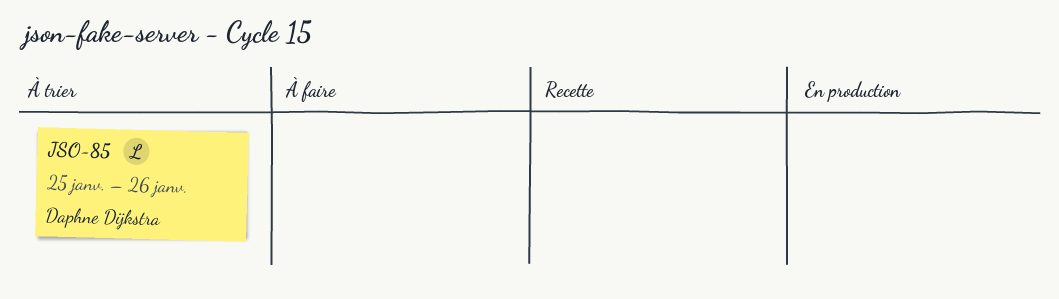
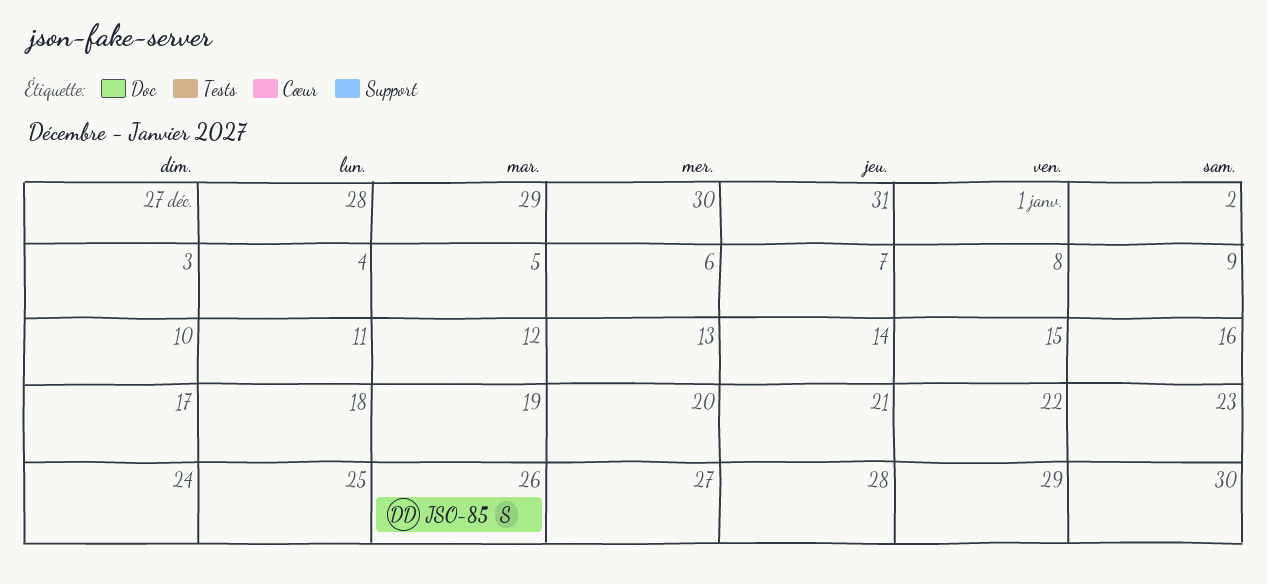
JSO-85, estimate: L -> S
JSO-85, start: Jan 25 -> Jan 26

